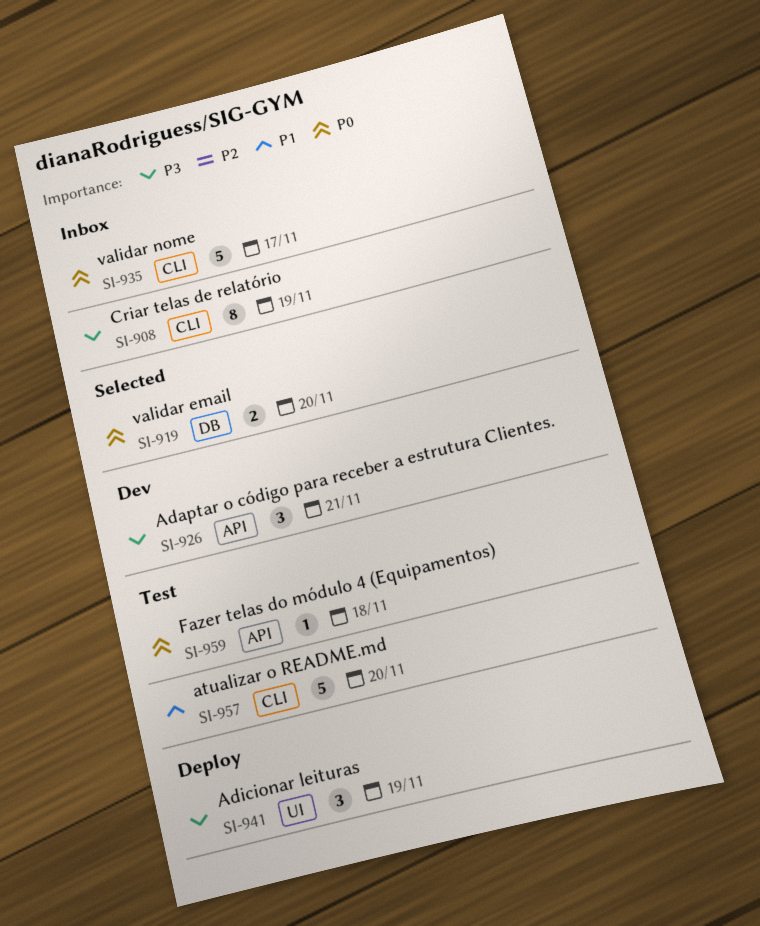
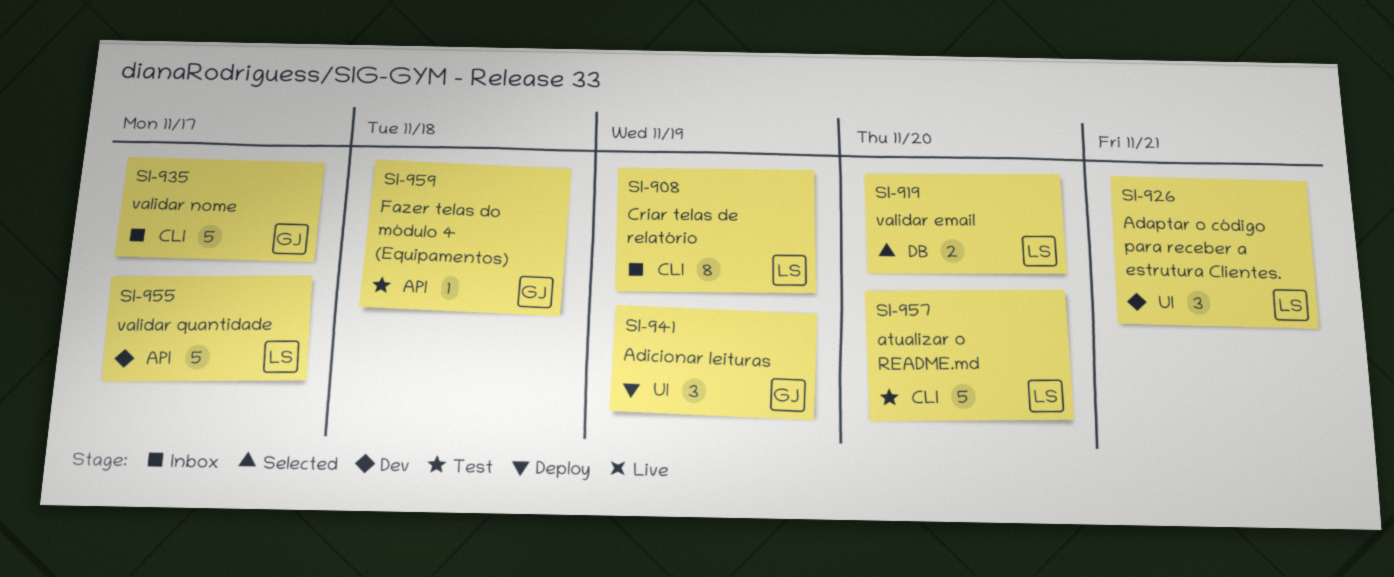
SI-926, label: API -> UI
SI-955: none -> present

